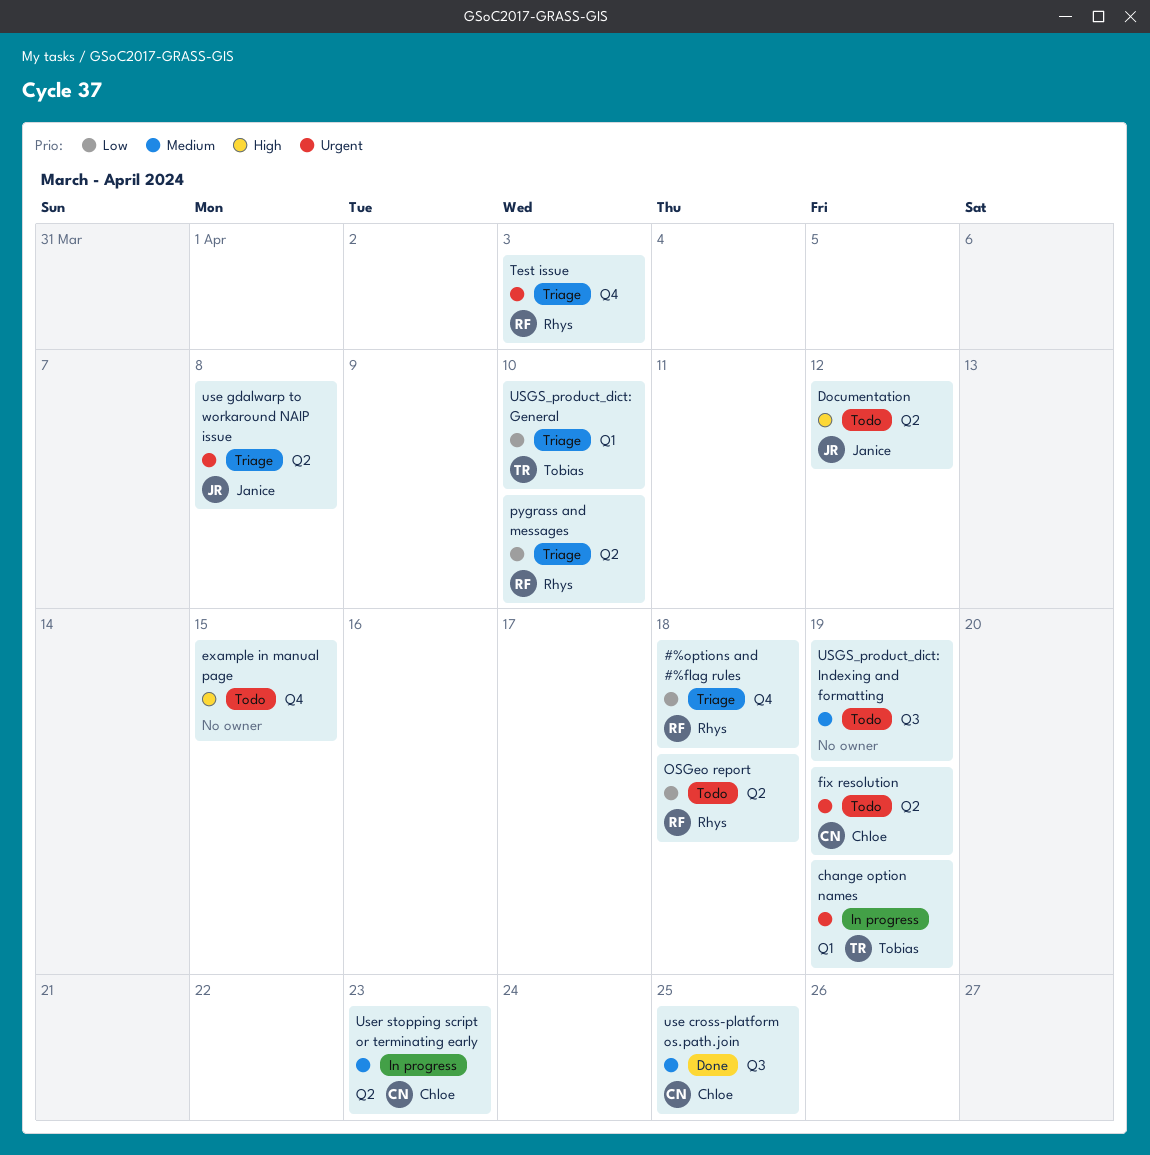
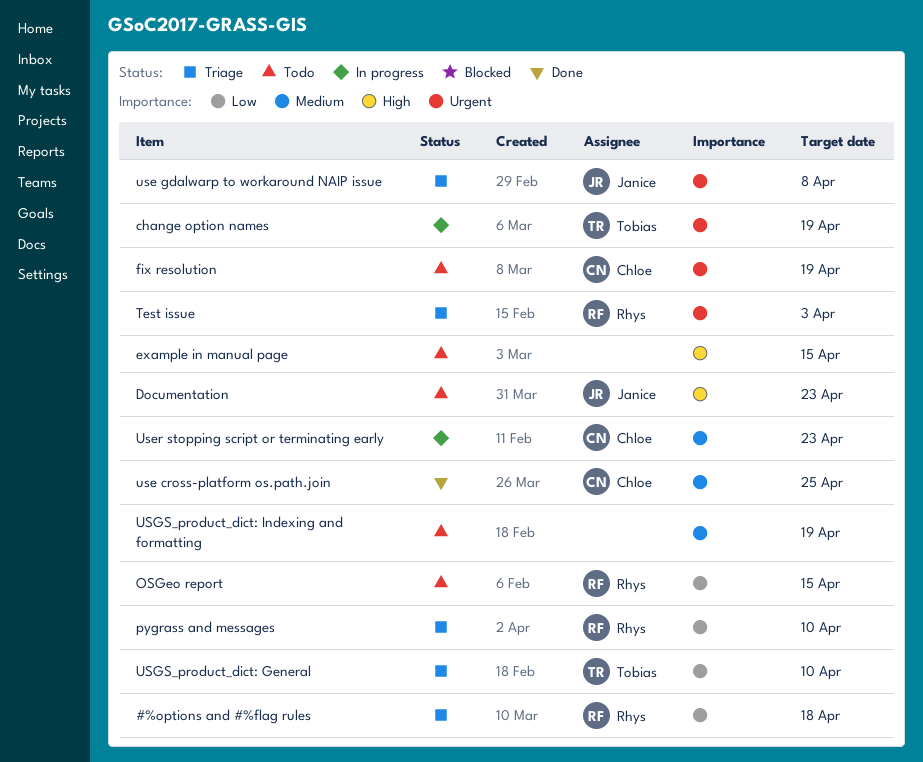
Documentation, due: Apr 12 -> Apr 23
OSGeo report, due: Apr 18 -> Apr 15

